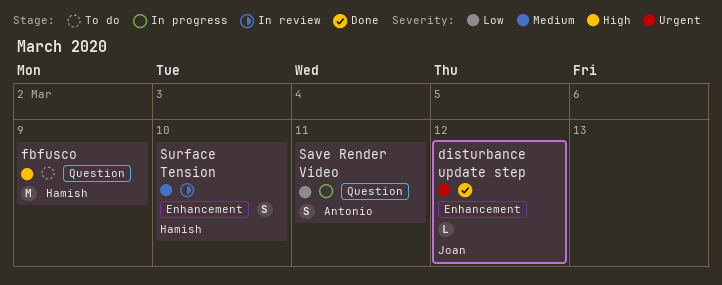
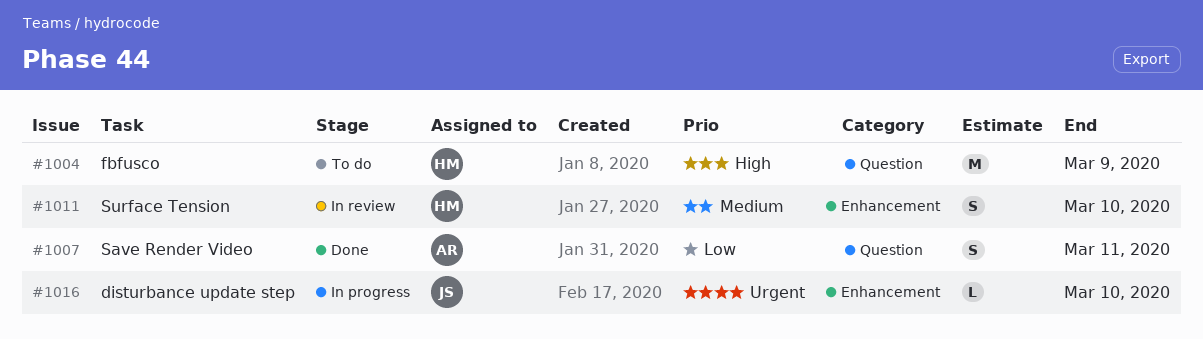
disturbance update step, status: Done -> In progress
disturbance update step, due: Mar 12 -> Mar 10
Save Render Video, status: In progress -> Done

